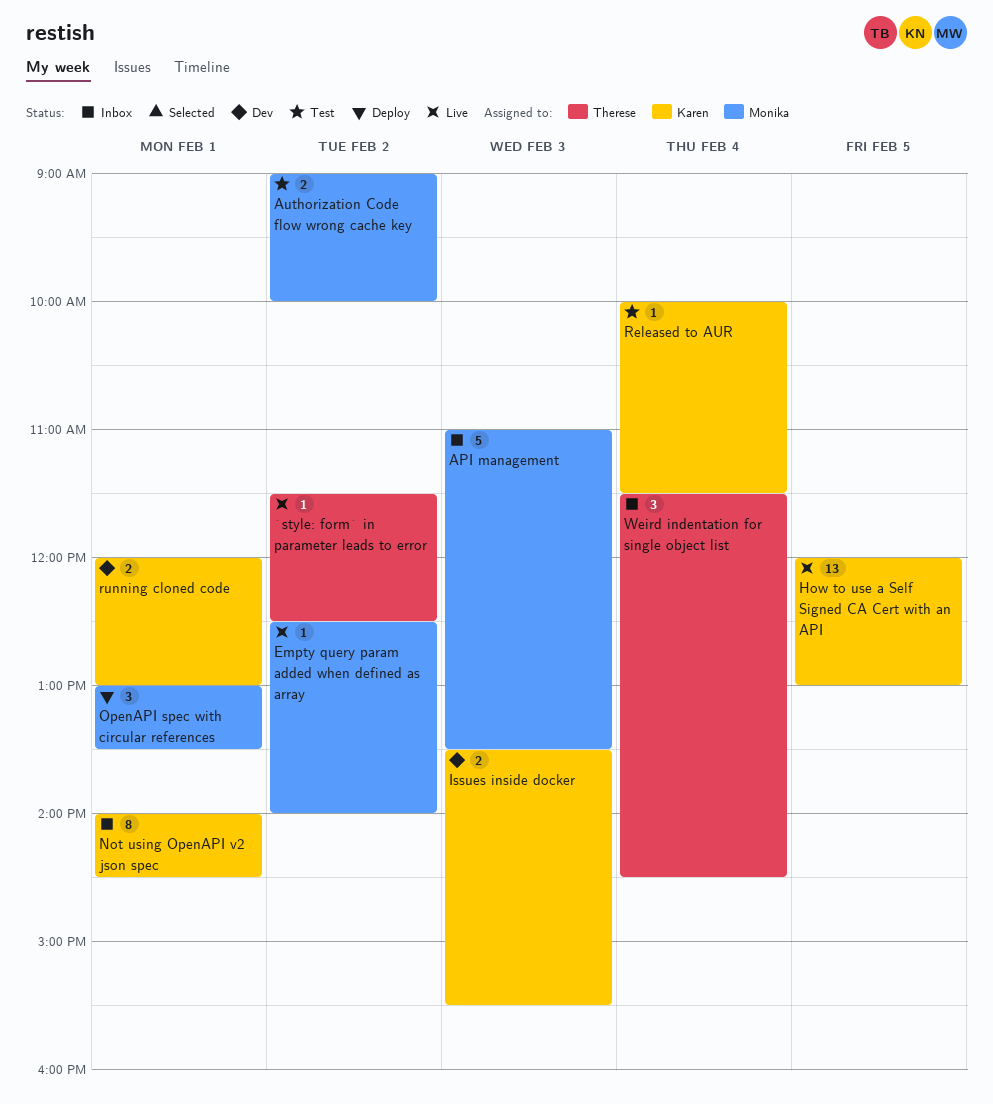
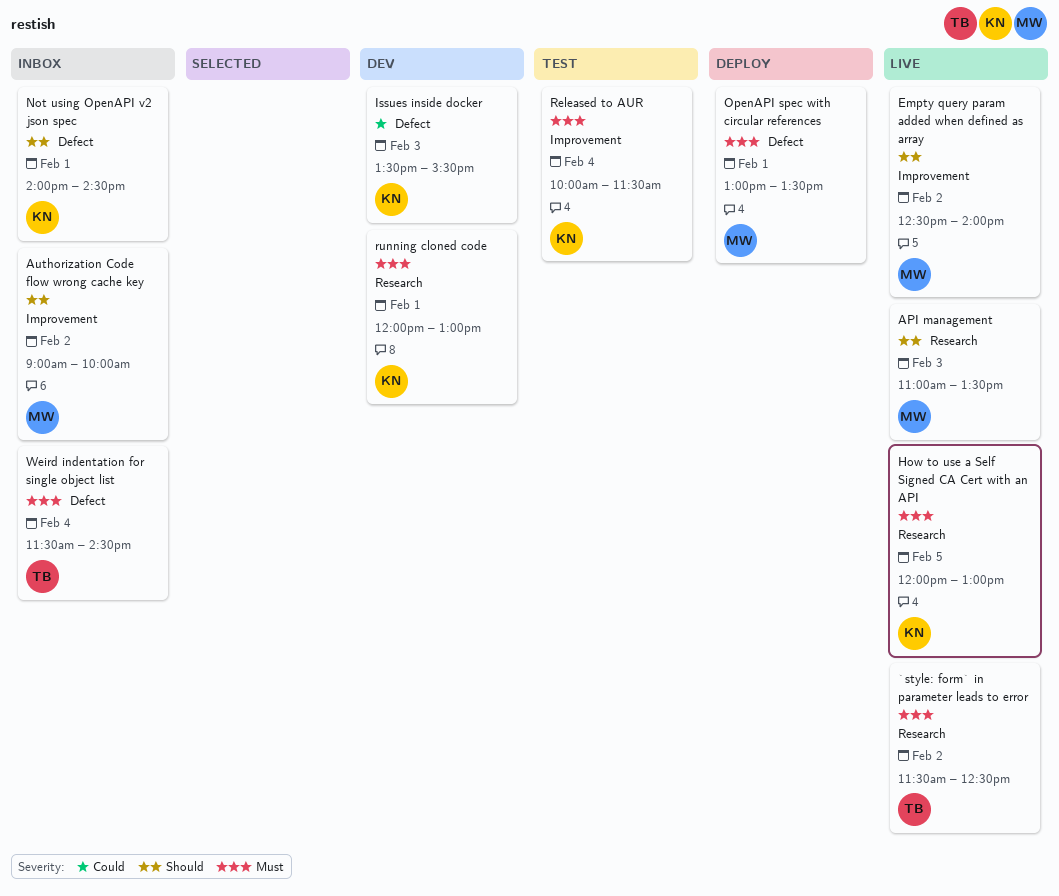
API management, status: Inbox -> Live
Authorization Code flow wrong cache key, status: Test -> Inbox

